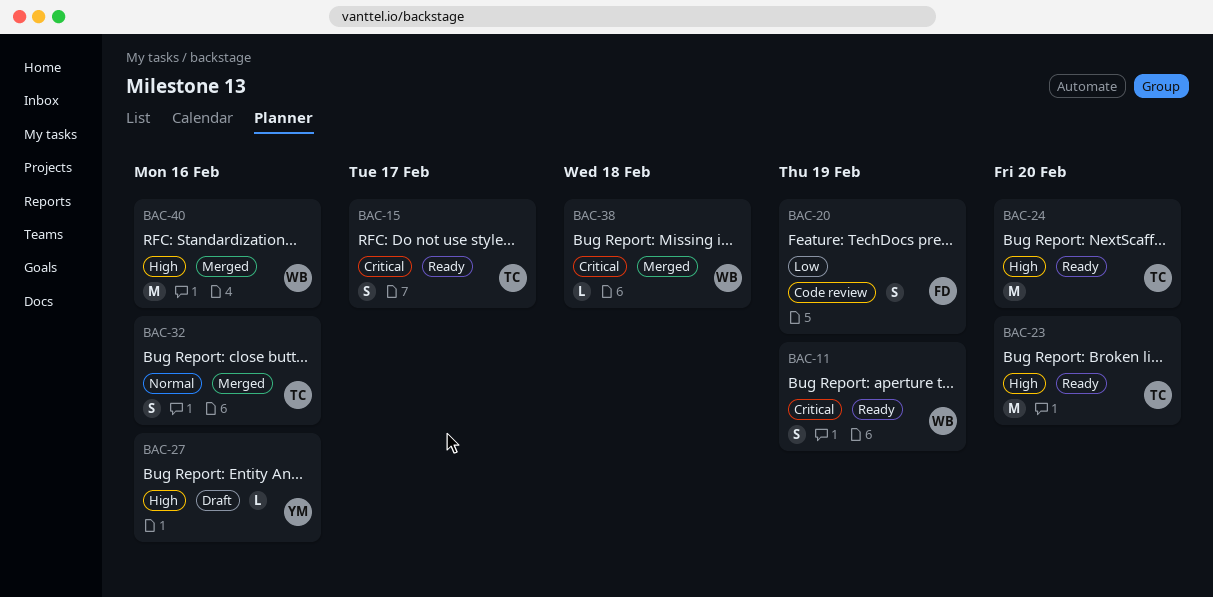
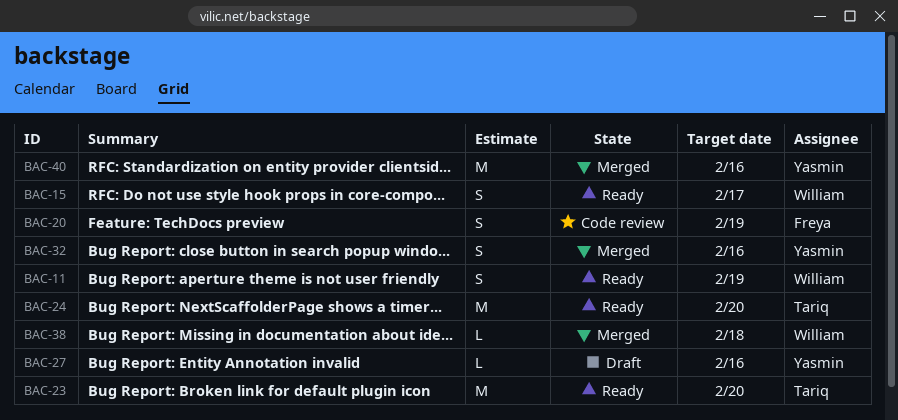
BAC-15, owner: Tariq -> William
BAC-32, owner: Tariq -> Yasmin
BAC-40, owner: William -> Yasmin

